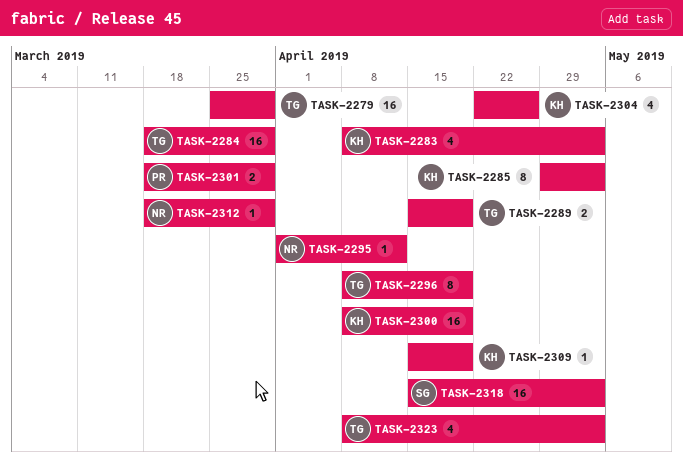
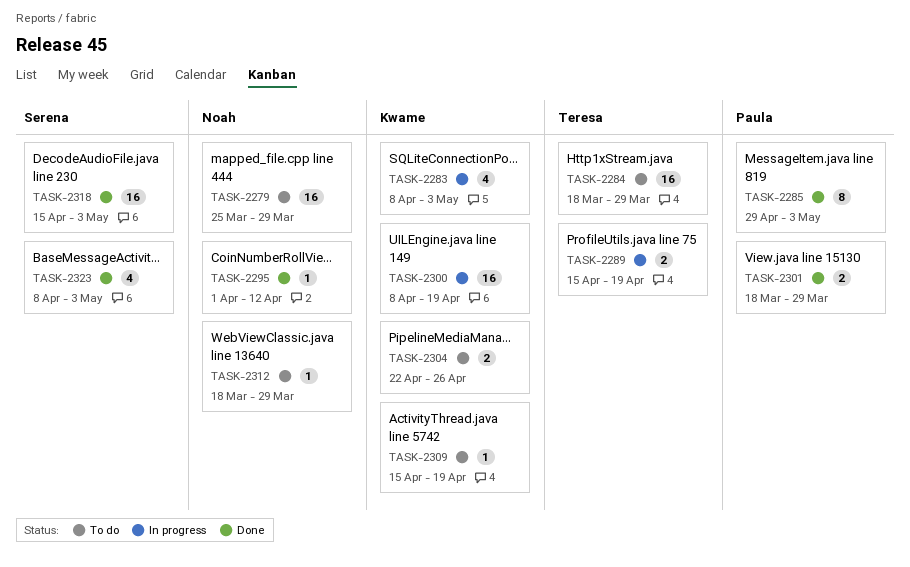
TASK-2279, owner: Teresa -> Noah
TASK-2285, owner: Kwame -> Paula
TASK-2296: present -> none
TASK-2304, estimate: 4 -> 2
TASK-2323, owner: Teresa -> Serena

